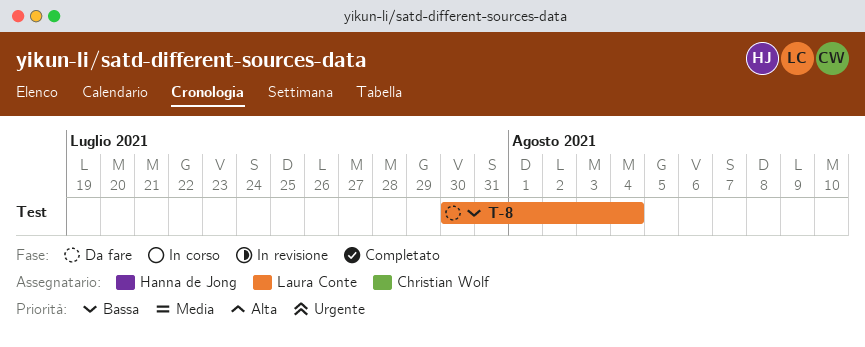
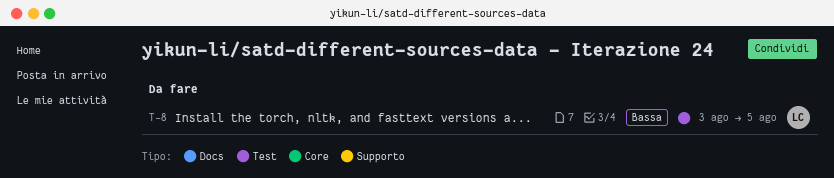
T-8, start: Jul 30 -> Aug 3
T-8, due: Aug 4 -> Aug 5

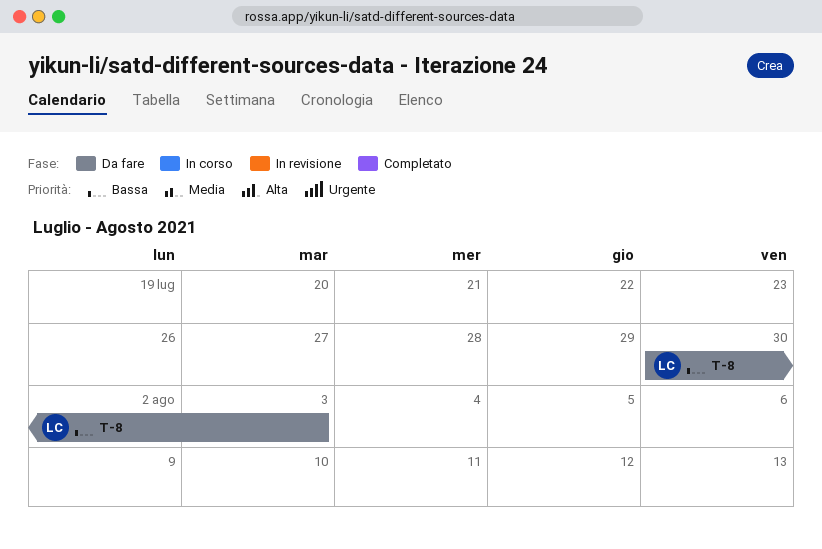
T-8, start: Aug 3 -> Jul 30
T-8, due: Aug 5 -> Aug 3

